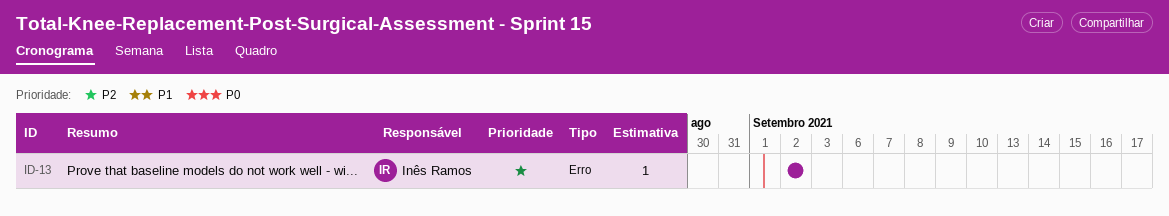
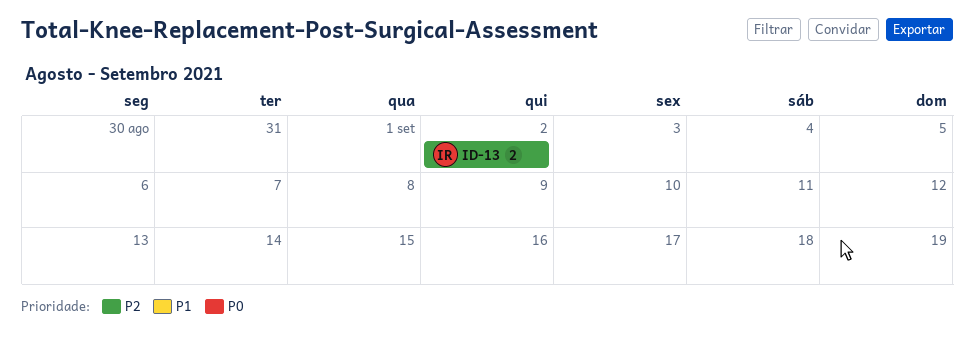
ID-13, estimate: 1 -> 2

